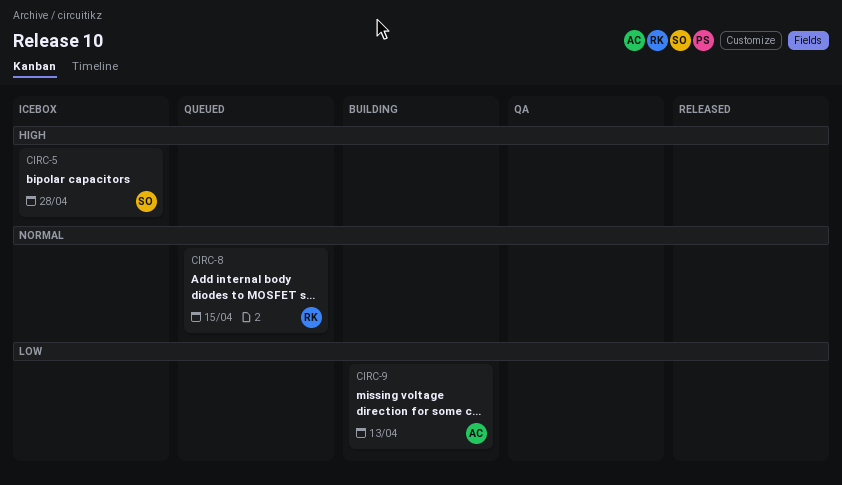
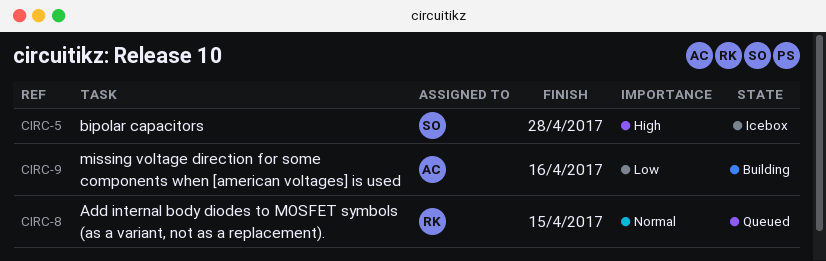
CIRC-9, due: Apr 13 -> Apr 16

